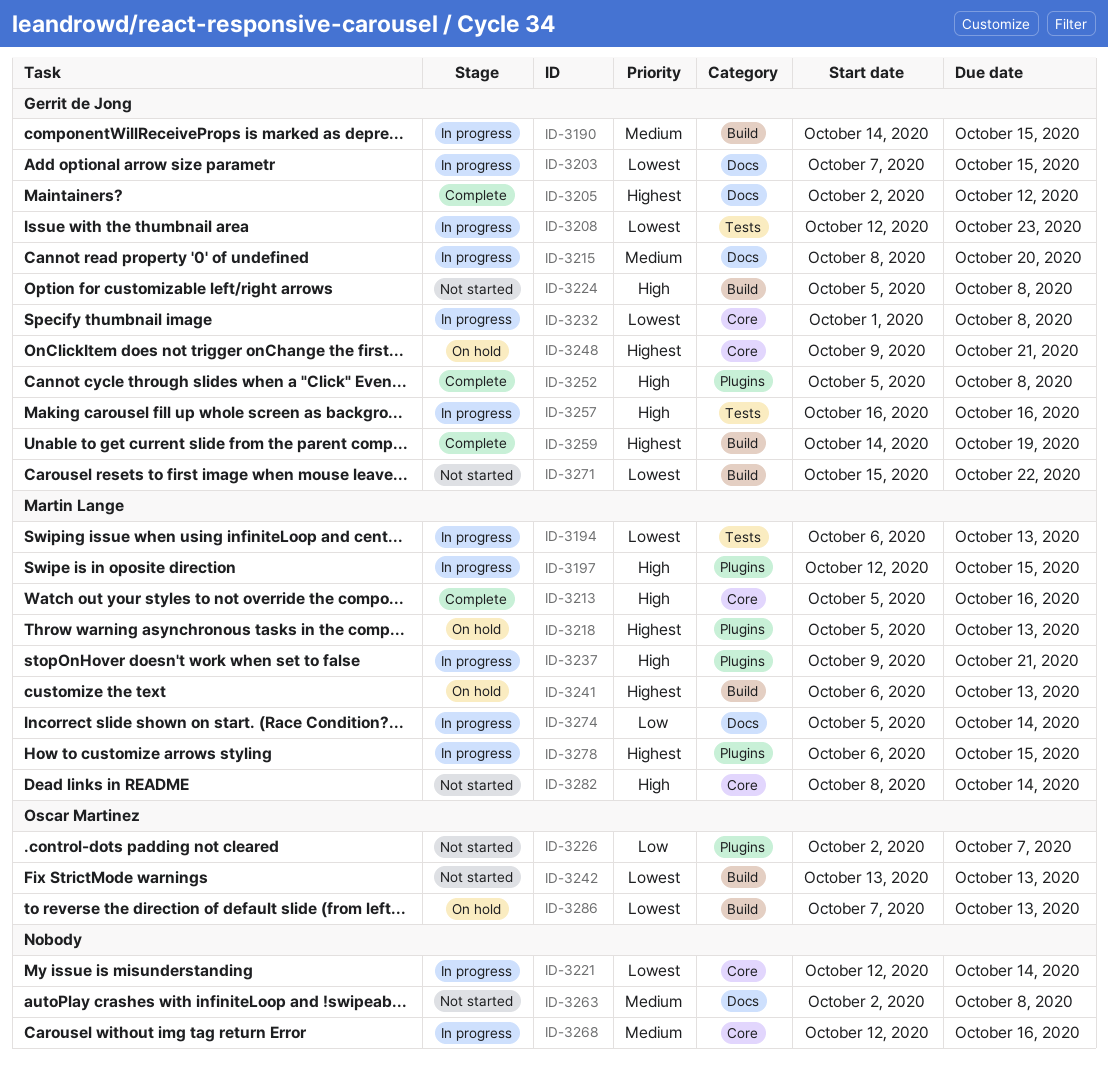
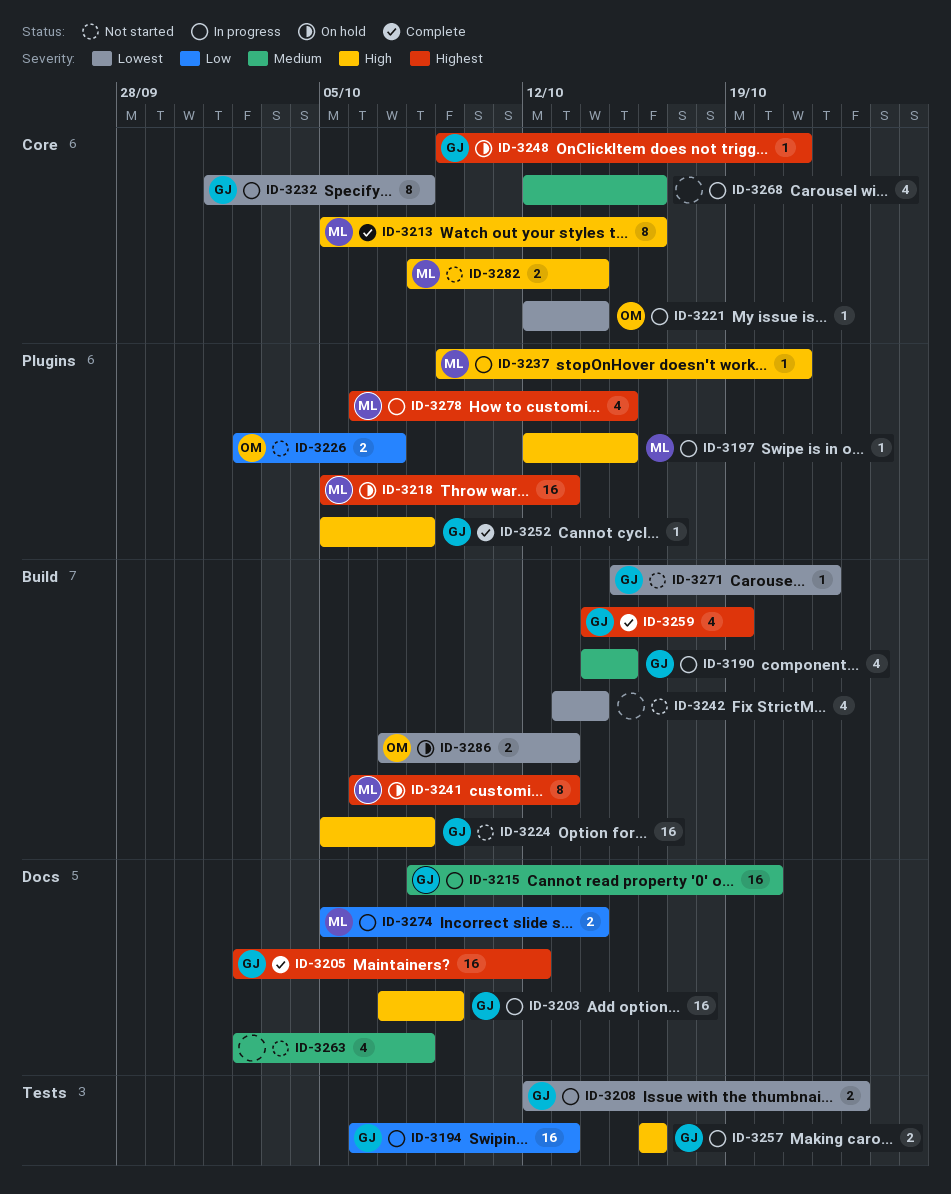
ID-3194, owner: Martin Lange -> Gerrit de Jong
ID-3194, priority: Lowest -> Low
ID-3203, priority: Lowest -> High
ID-3203, due: Oct 15 -> Oct 9
ID-3221, owner: none -> Oscar Martinez
ID-3242, owner: Oscar Martinez -> none
ID-3242, due: Oct 13 -> Oct 14

